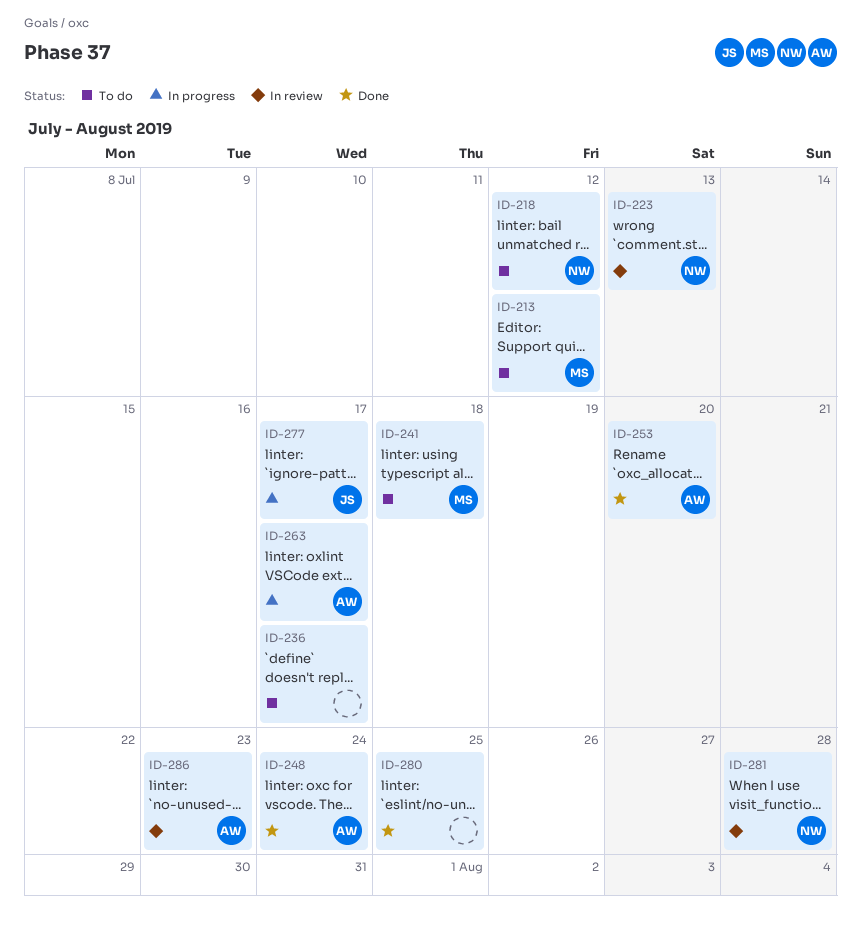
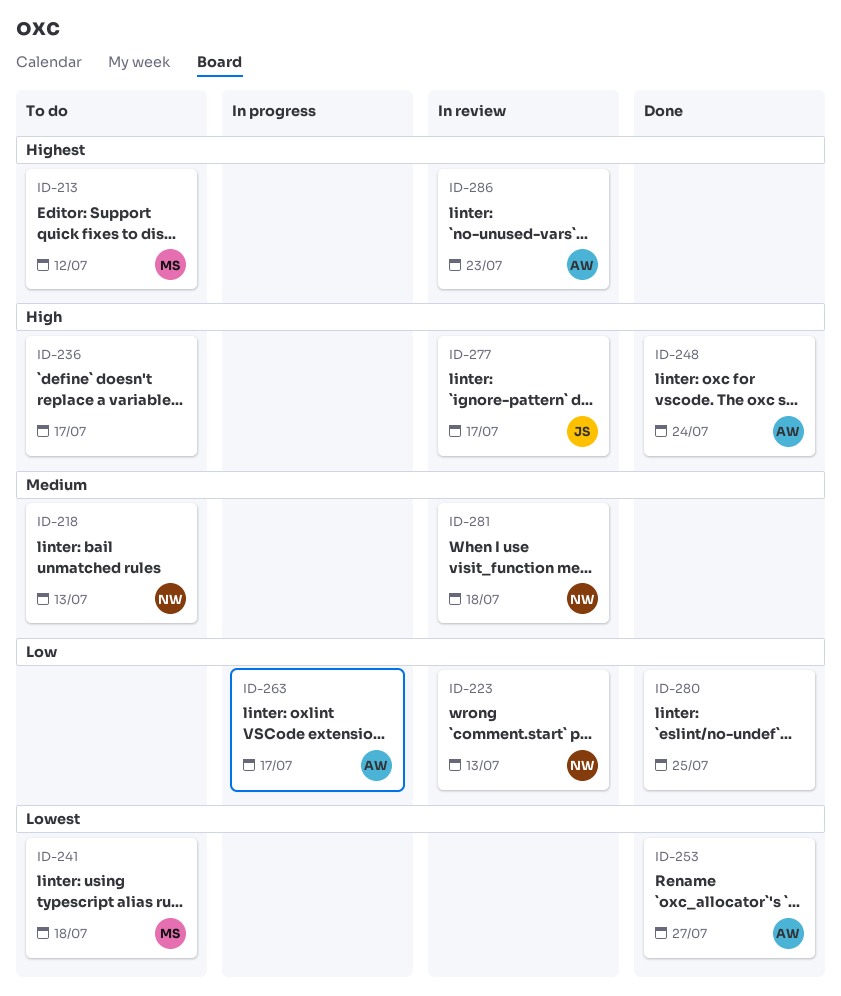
ID-218, due: Jul 12 -> Jul 13
ID-253, due: Jul 20 -> Jul 27
ID-277, status: In progress -> In review
ID-281, due: Jul 28 -> Jul 18

